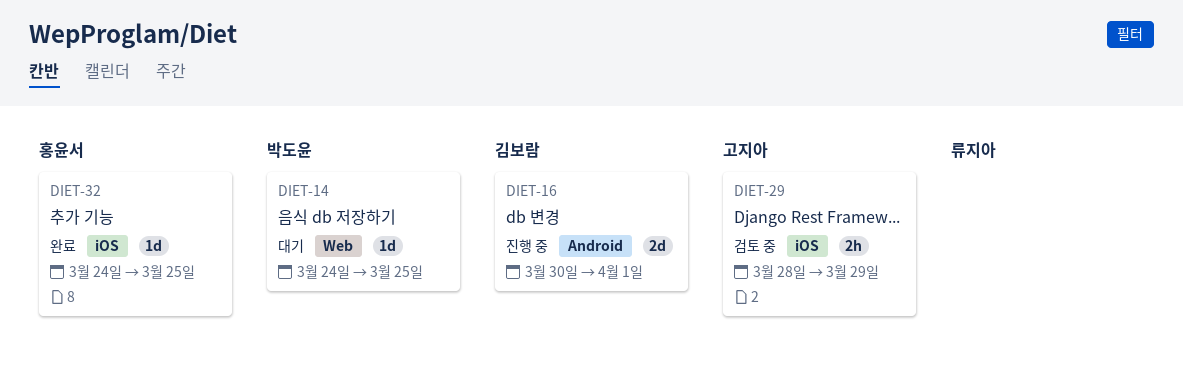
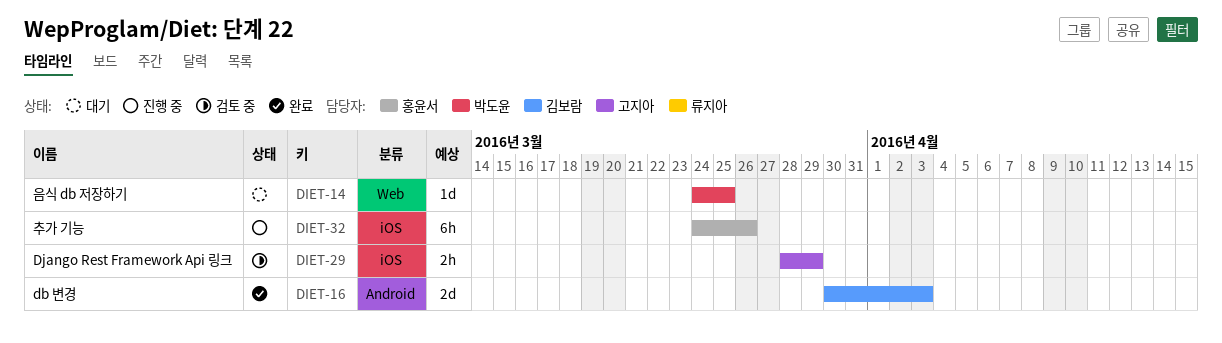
DIET-16, status: 진행 중 -> 완료
DIET-16, due: Apr 1 -> Apr 3
DIET-32, status: 완료 -> 진행 중
DIET-32, estimate: 1d -> 6h
DIET-32, due: Mar 25 -> Mar 26

